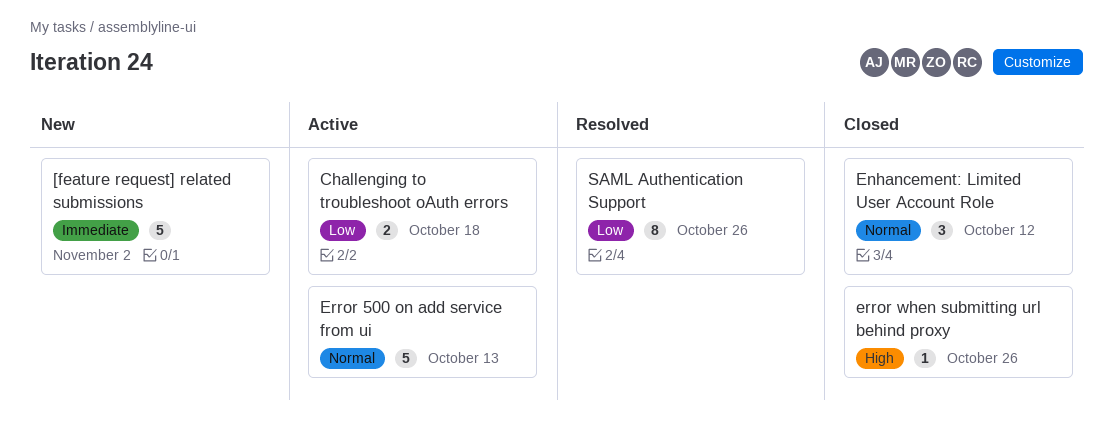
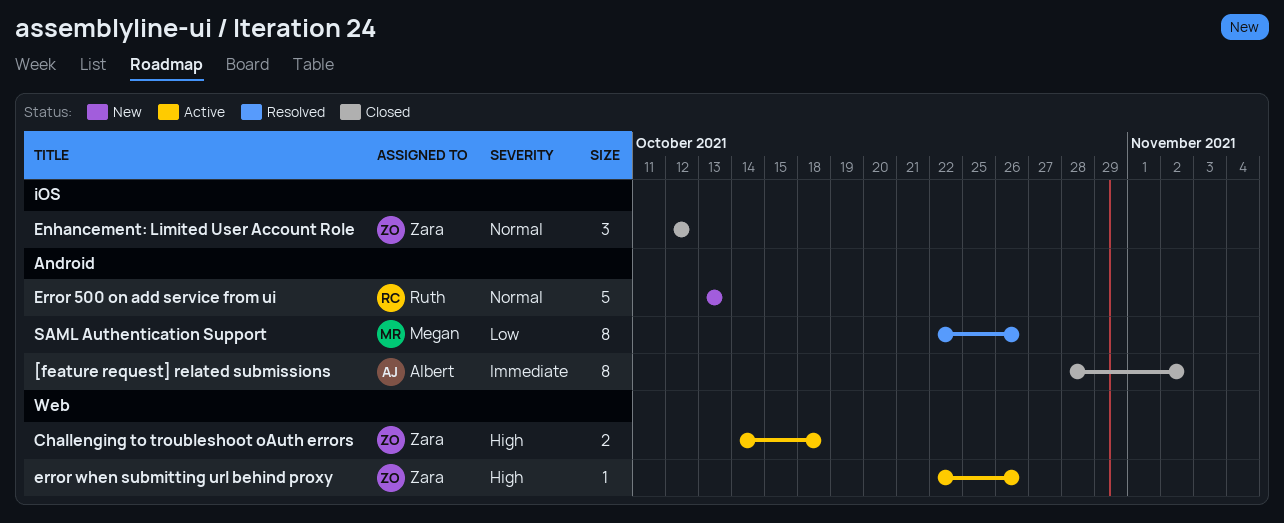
[feature request] related submissions, status: New -> Closed
[feature request] related submissions, estimate: 5 -> 8
Challenging to troubleshoot oAuth errors, priority: Low -> High
Error 500 on add service from ui, status: Active -> New
error when submitting url behind proxy, status: Closed -> Active

